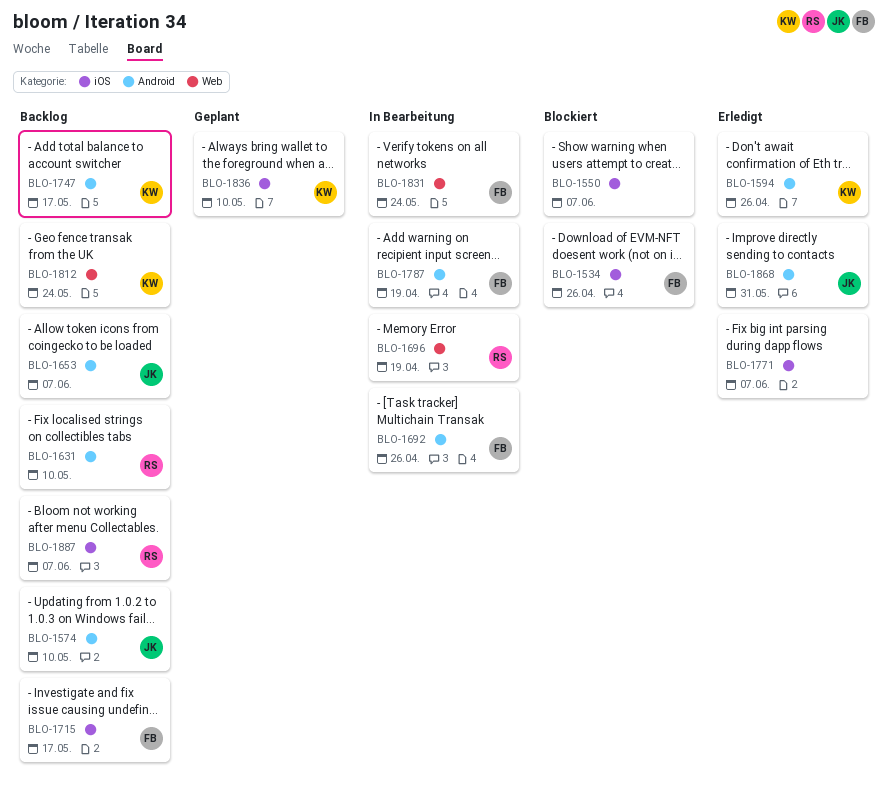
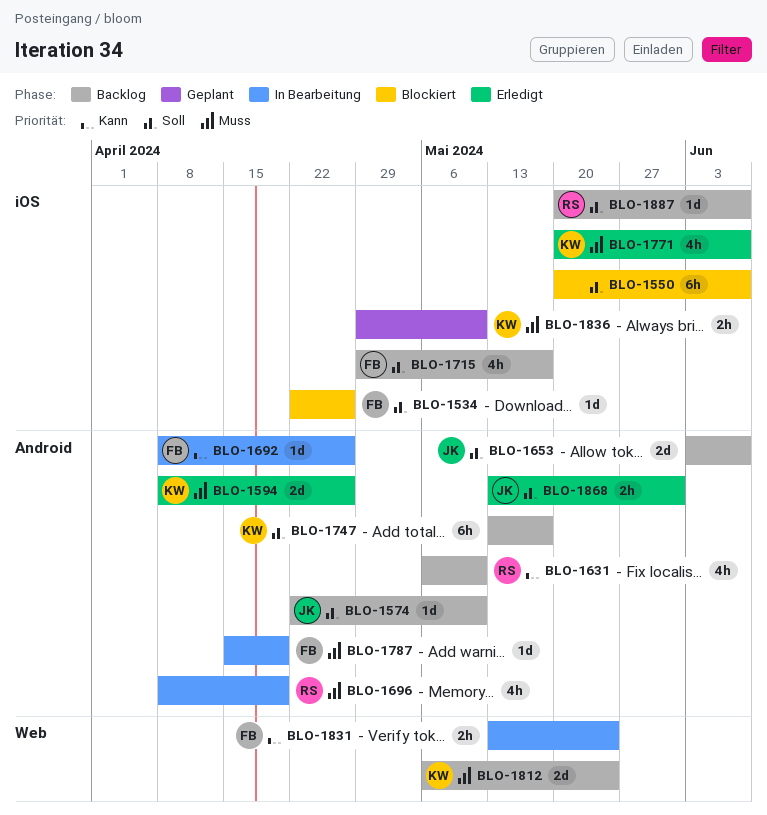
BLO-1696, label: Web -> Android
BLO-1771, owner: none -> KW

